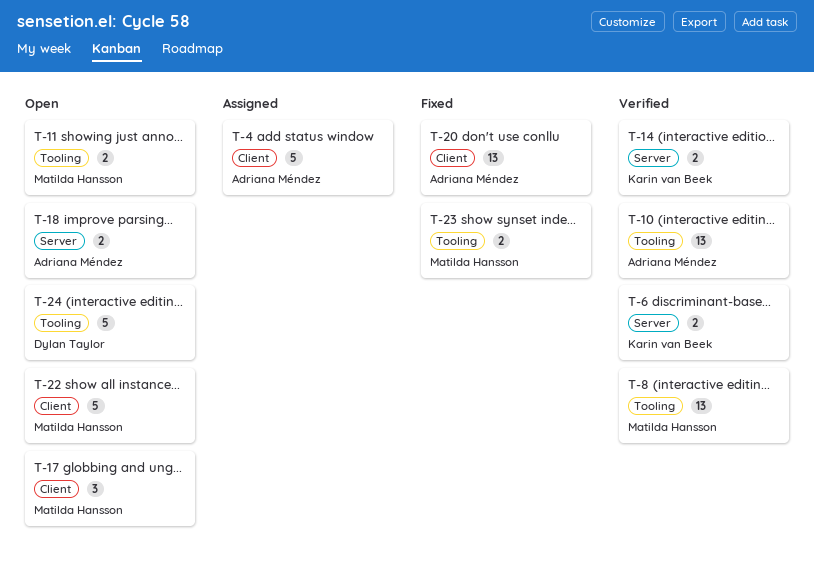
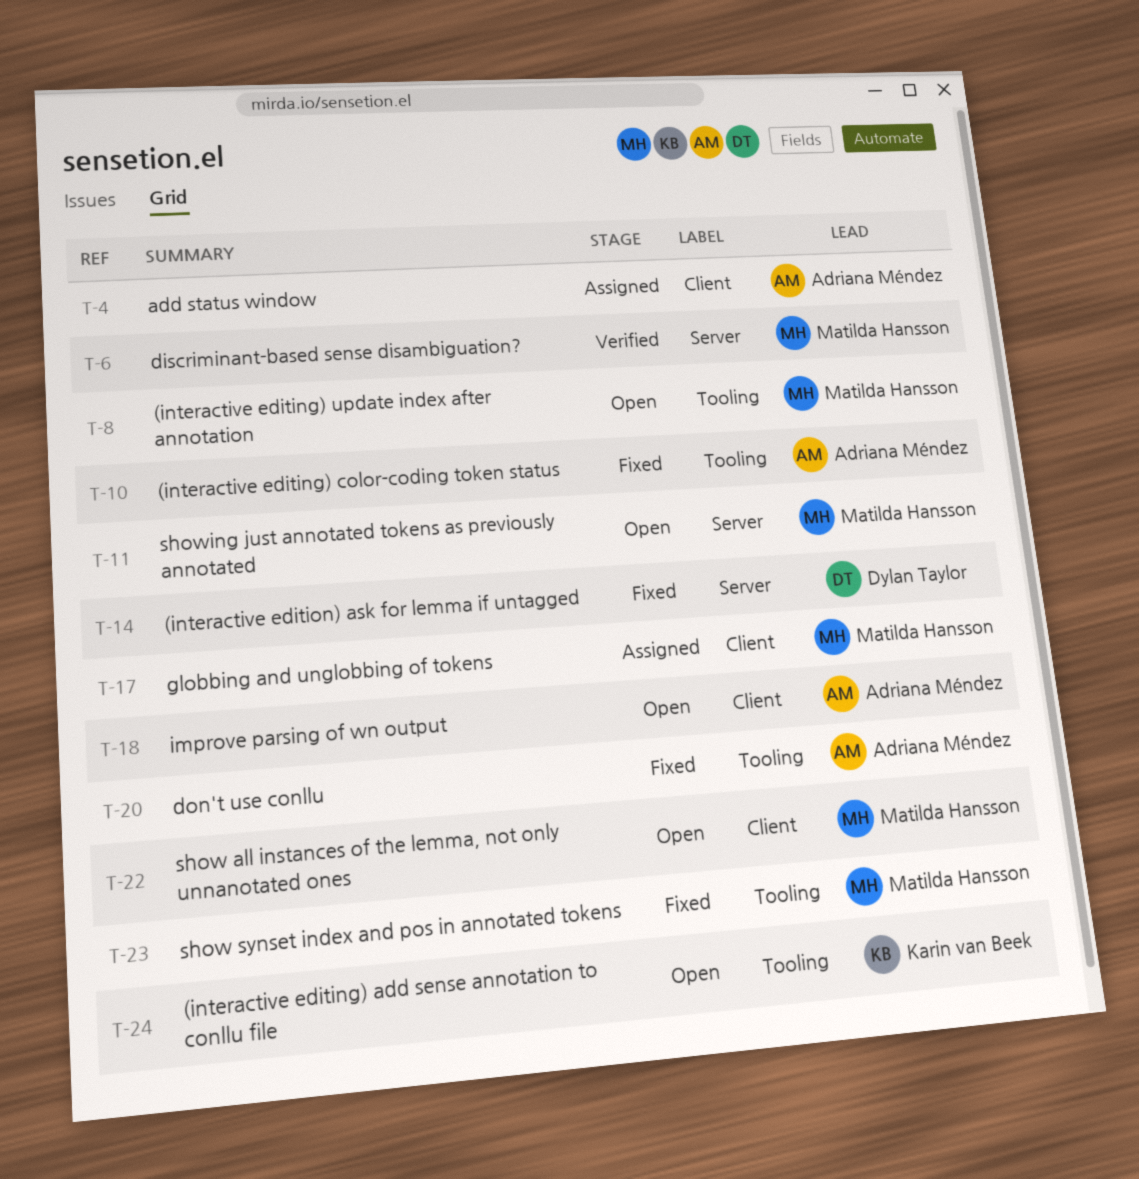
T-6, owner: Karin van Beek -> Matilda Hansson
T-8, status: Verified -> Open
T-10, status: Verified -> Fixed
T-11, label: Tooling -> Server
T-14, status: Verified -> Fixed
T-14, owner: Karin van Beek -> Dylan Taylor
T-17, status: Open -> Assigned
T-18, label: Server -> Client
T-20, label: Client -> Tooling
T-24, owner: Dylan Taylor -> Karin van Beek

